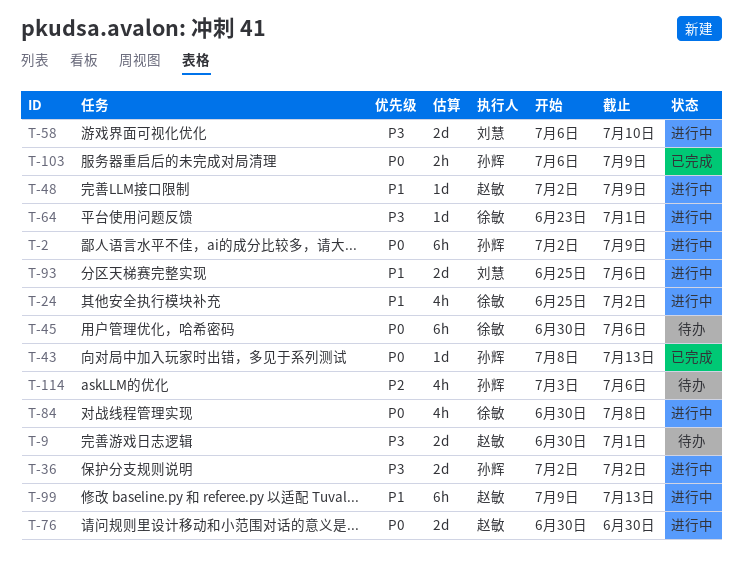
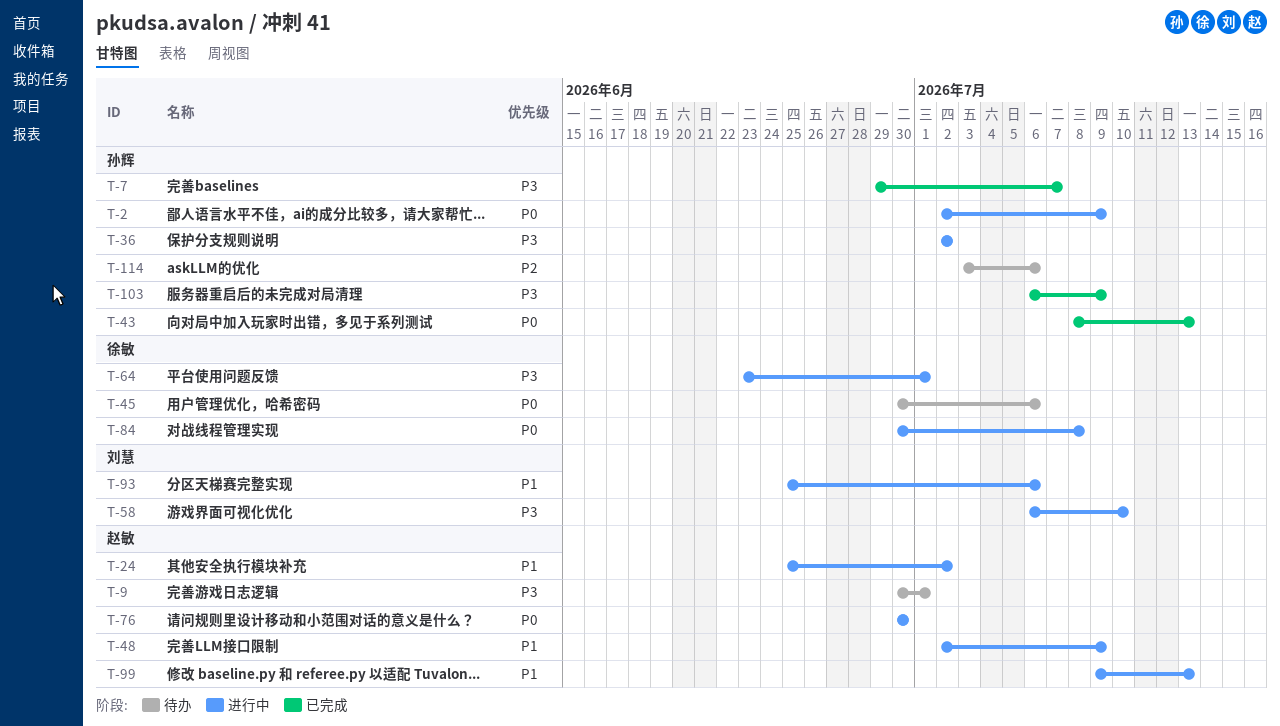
T-7: none -> present
T-24, owner: 徐敏 -> 赵敏
T-103, priority: P0 -> P3

